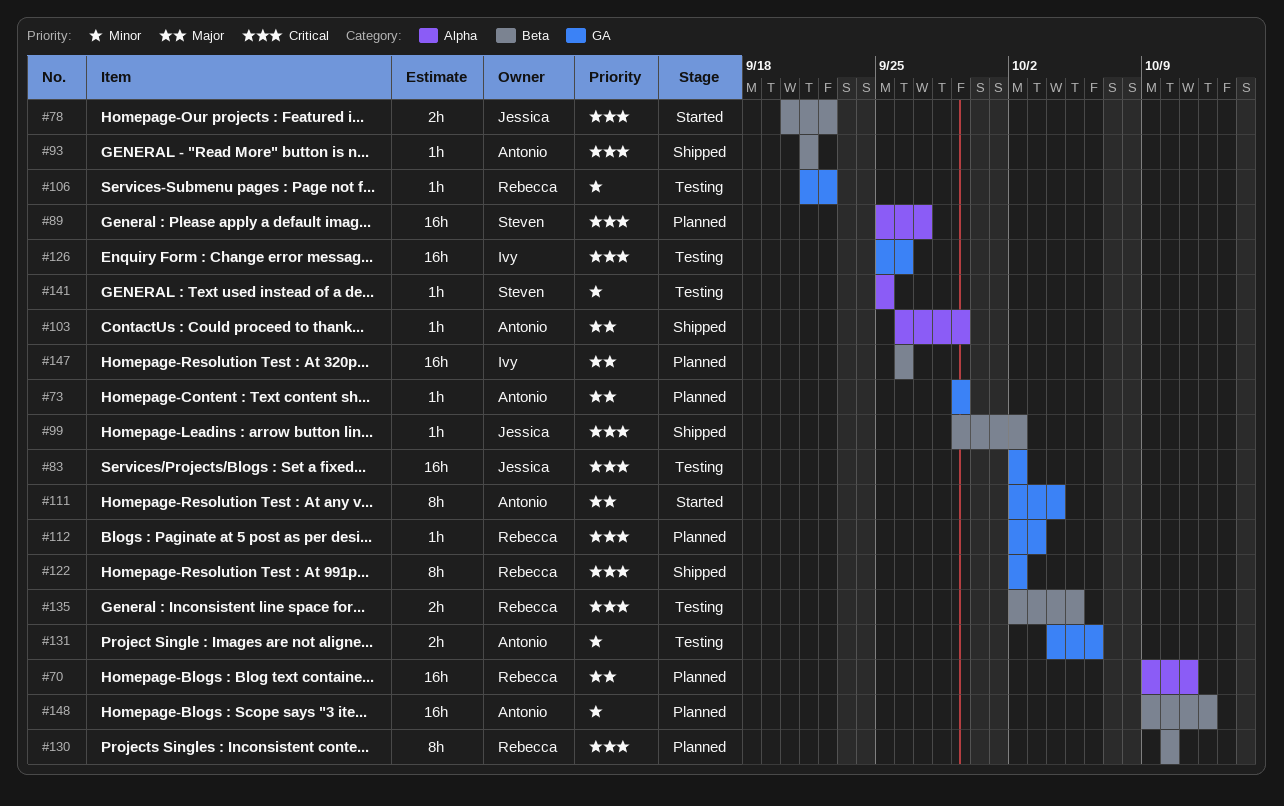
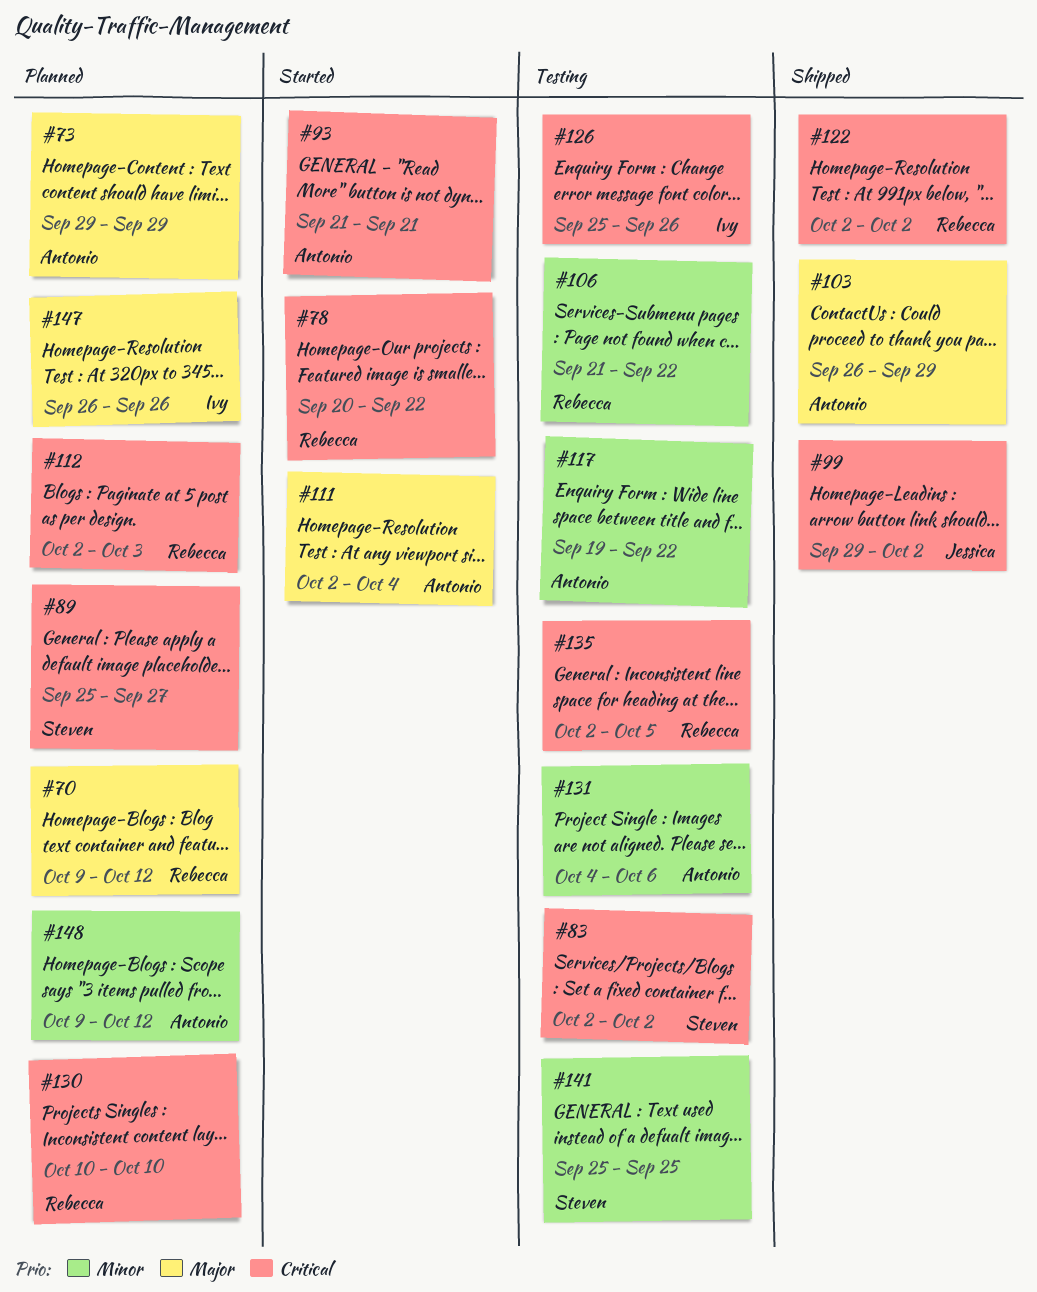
#70, due: Oct 11 -> Oct 12
#78, owner: Jessica -> Rebecca
#83, owner: Jessica -> Steven
#93, status: Shipped -> Started
#117: none -> present

